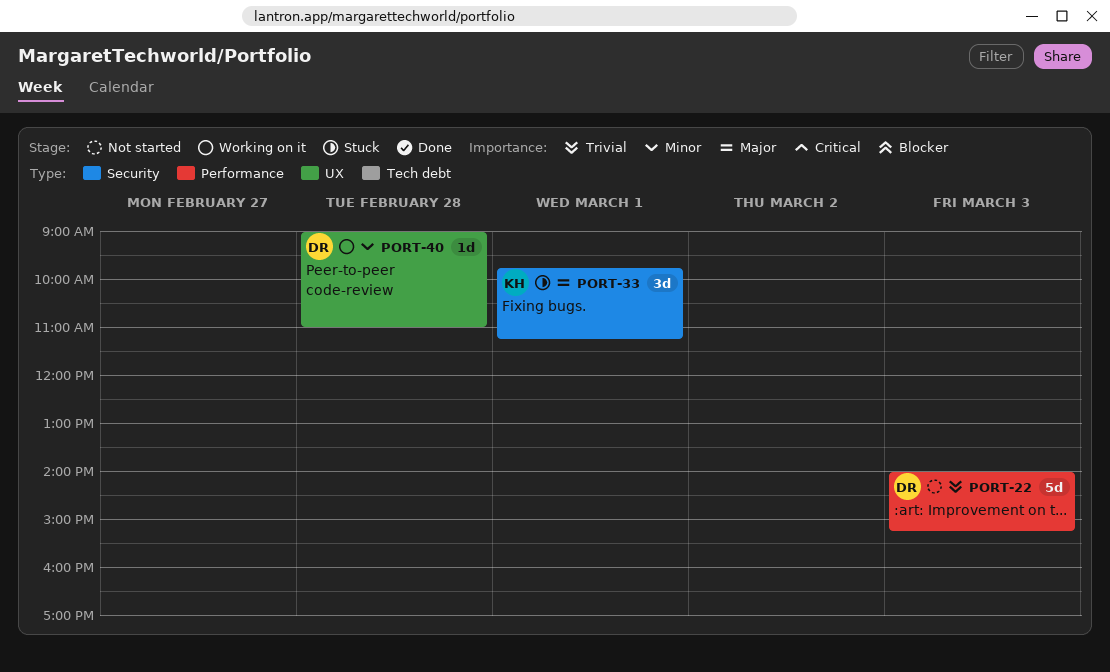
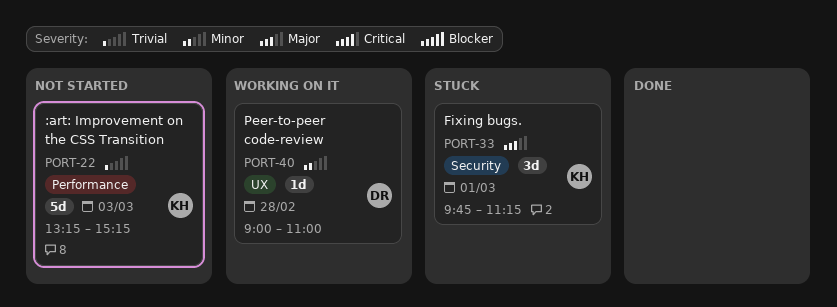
PORT-22, owner: DR -> KH
PORT-22, begins: 14:00 -> 13:15

